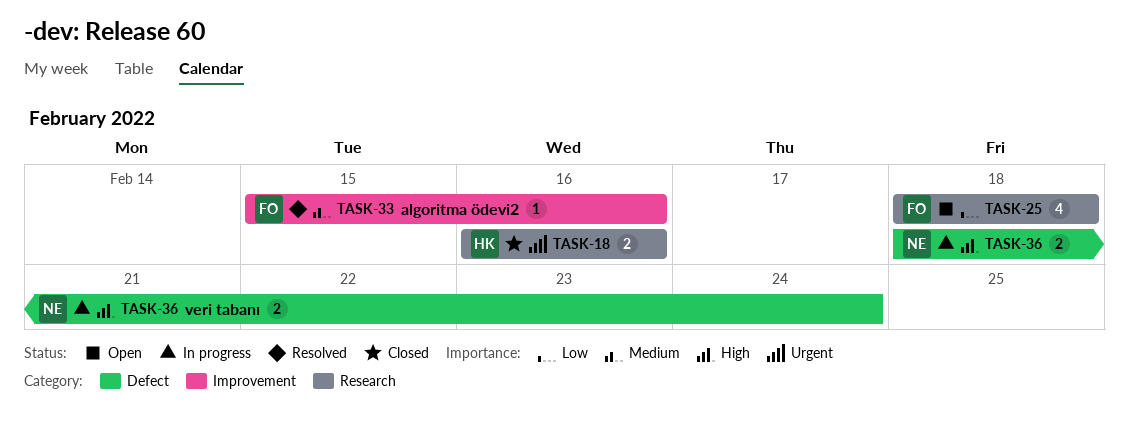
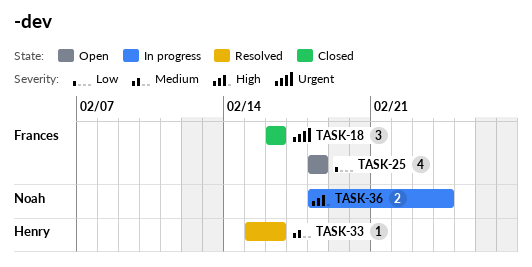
TASK-18, owner: Henry -> Frances
TASK-18, estimate: 2 -> 3
TASK-33, owner: Frances -> Henry

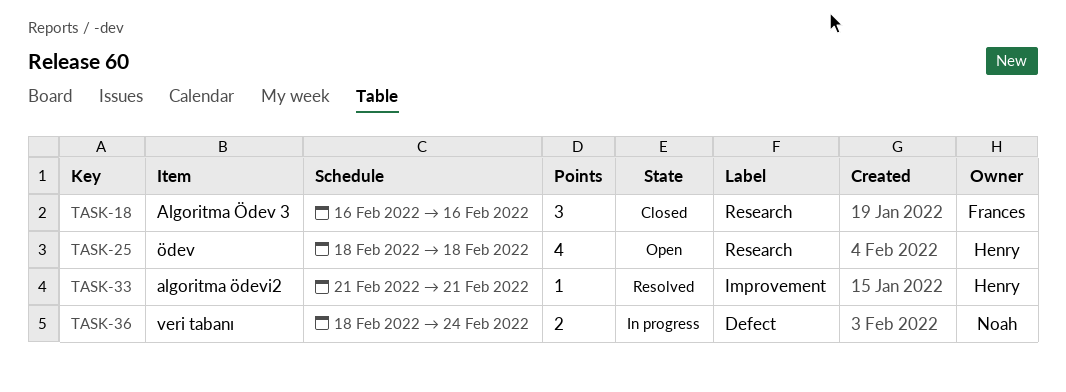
TASK-25, owner: Frances -> Henry
TASK-33, start: Feb 15 -> Feb 21
TASK-33, due: Feb 16 -> Feb 21

